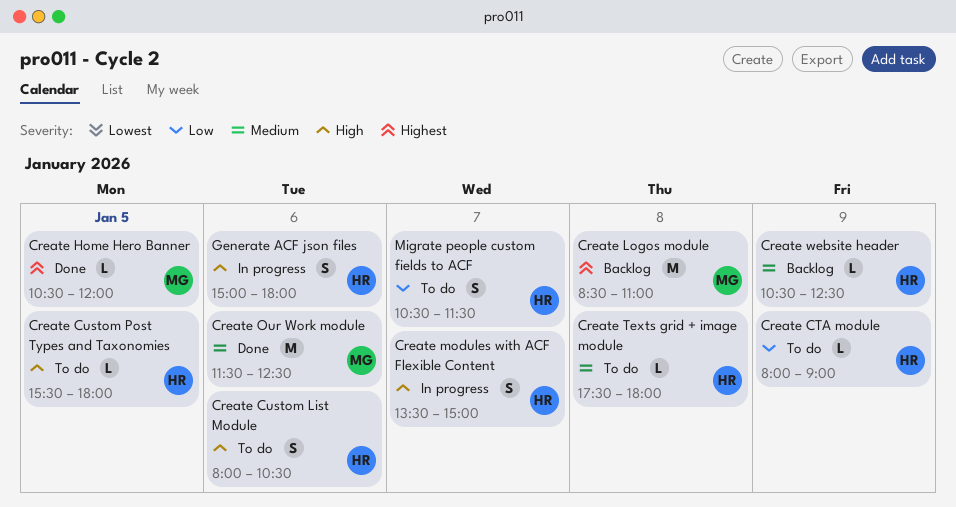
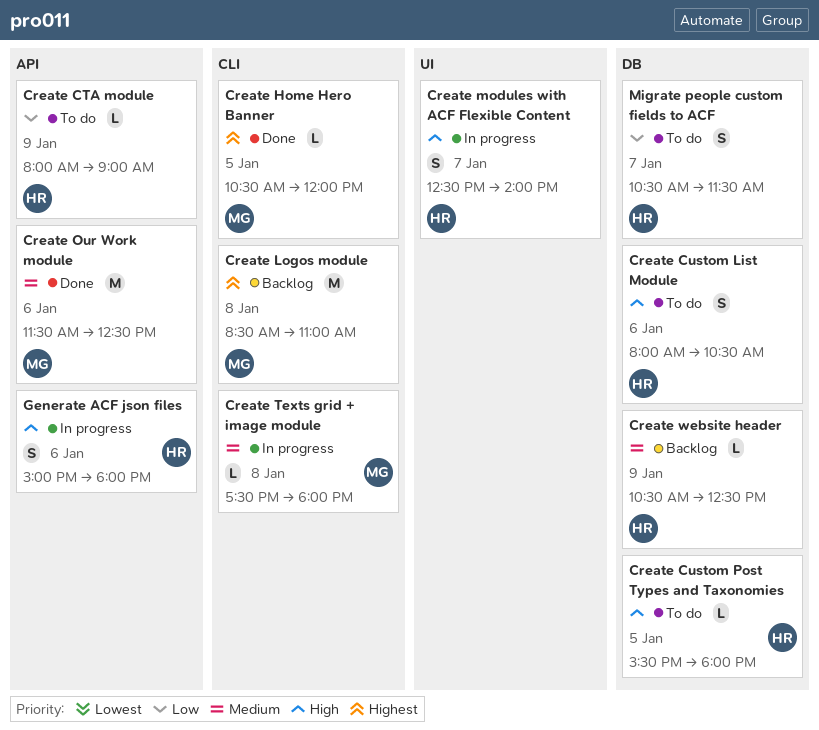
Create modules with ACF Flexible Content, begins: 13:30 -> 12:30
Create modules with ACF Flexible Content, ends: 15:00 -> 14:00
Create Texts grid + image module, status: To do -> In progress
Create Texts grid + image module, owner: HR -> MG

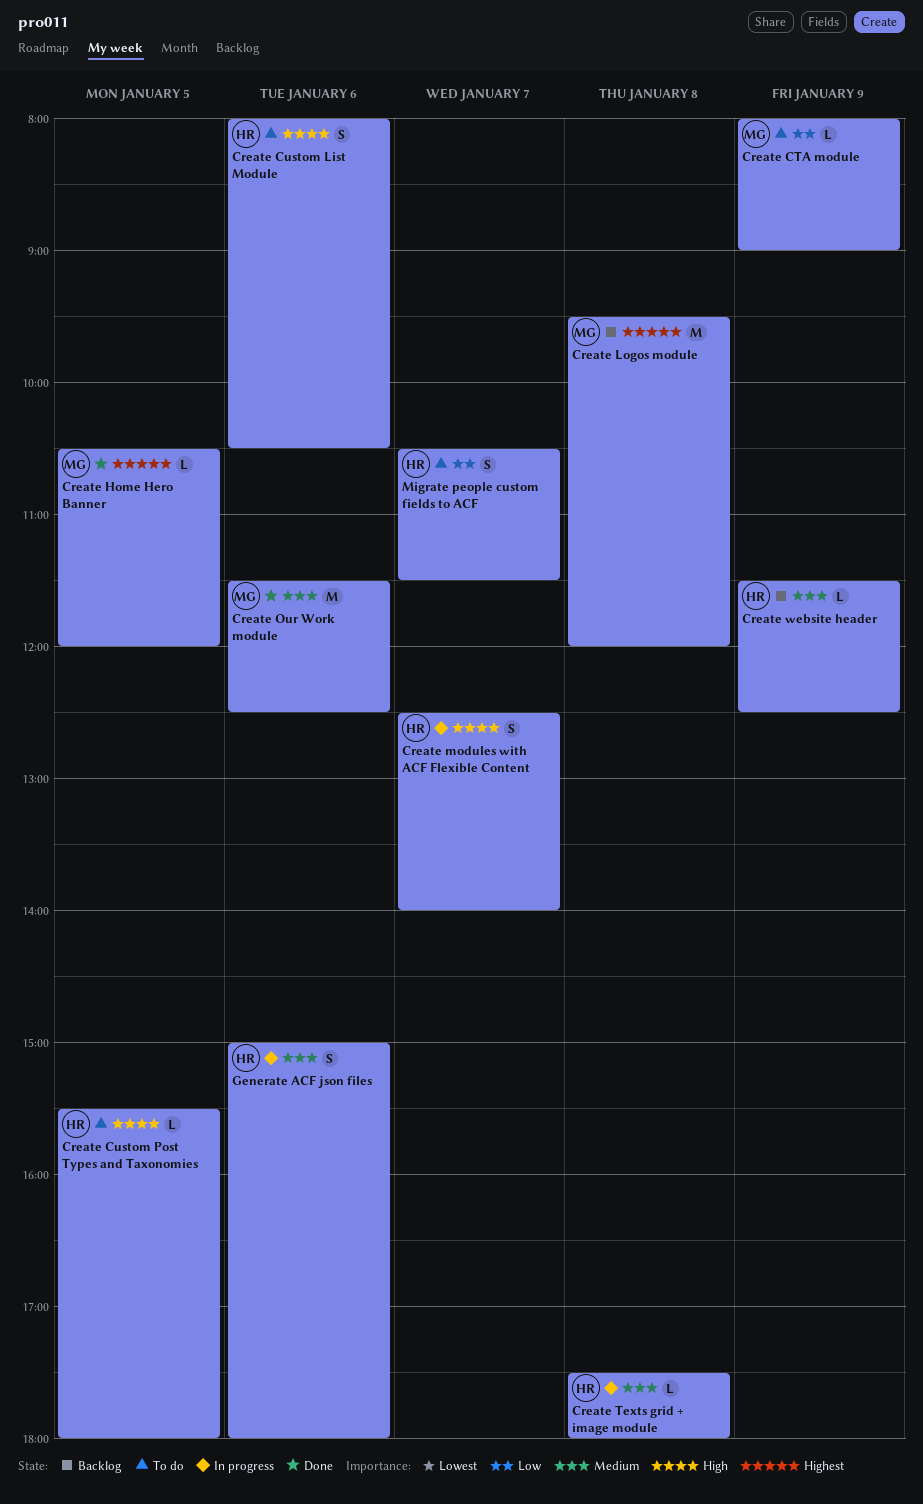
Create CTA module, owner: HR -> MG
Create Logos module, begins: 08:30 -> 09:30
Create Logos module, ends: 11:00 -> 12:00
Create Texts grid + image module, owner: MG -> HR
Create website header, begins: 10:30 -> 11:30
Generate ACF json files, priority: High -> Medium

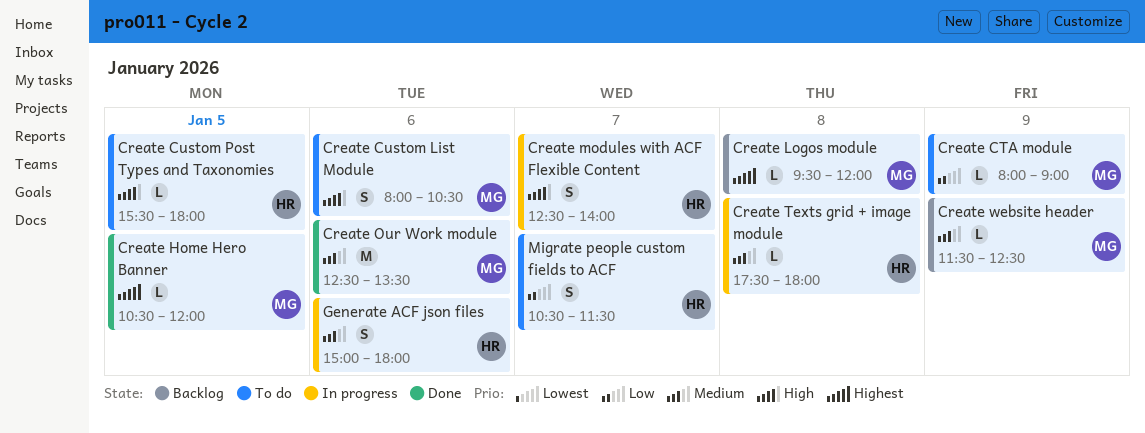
Create Custom List Module, owner: HR -> MG
Create Logos module, estimate: M -> L
Create Our Work module, begins: 11:30 -> 12:30
Create Our Work module, ends: 12:30 -> 13:30
Create website header, owner: HR -> MG

